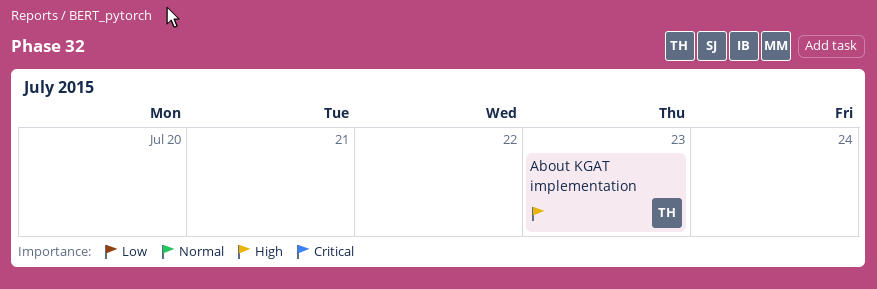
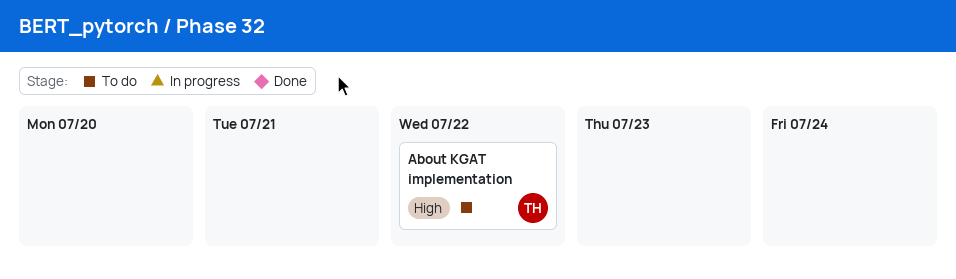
About KGAT implementation, due: Jul 23 -> Jul 22

